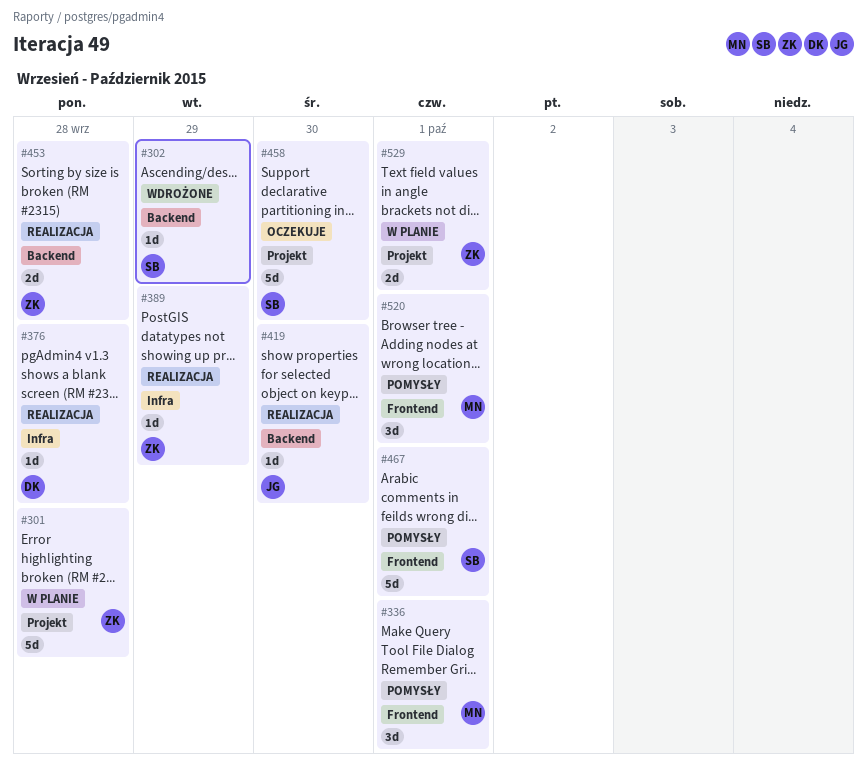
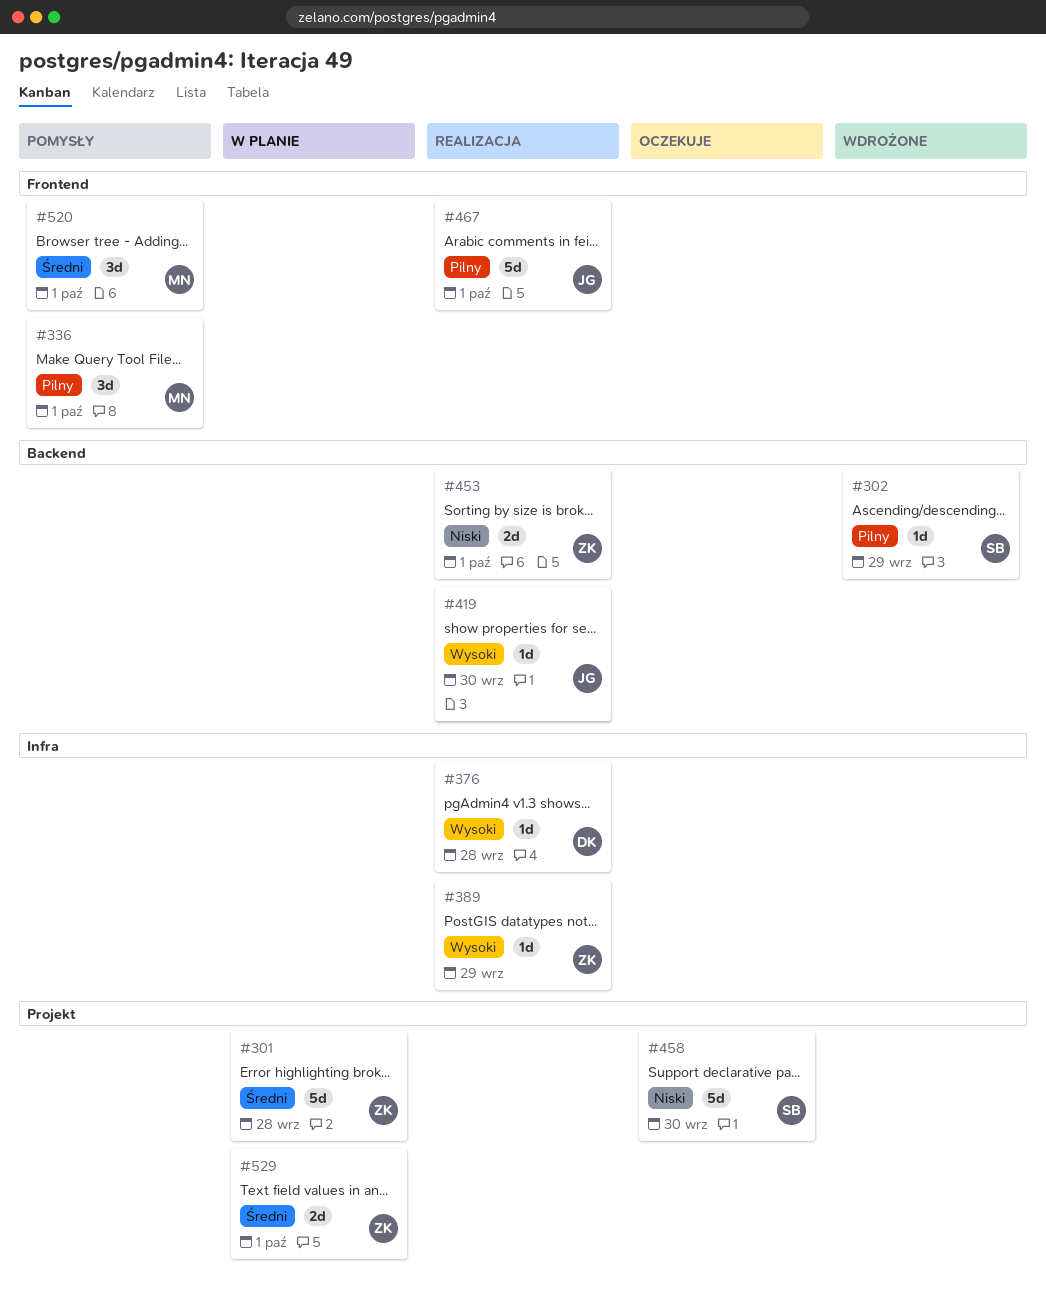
#453, due: Sep 28 -> Oct 1
#467, status: Pomysły -> Realizacja
#467, owner: SB -> JG

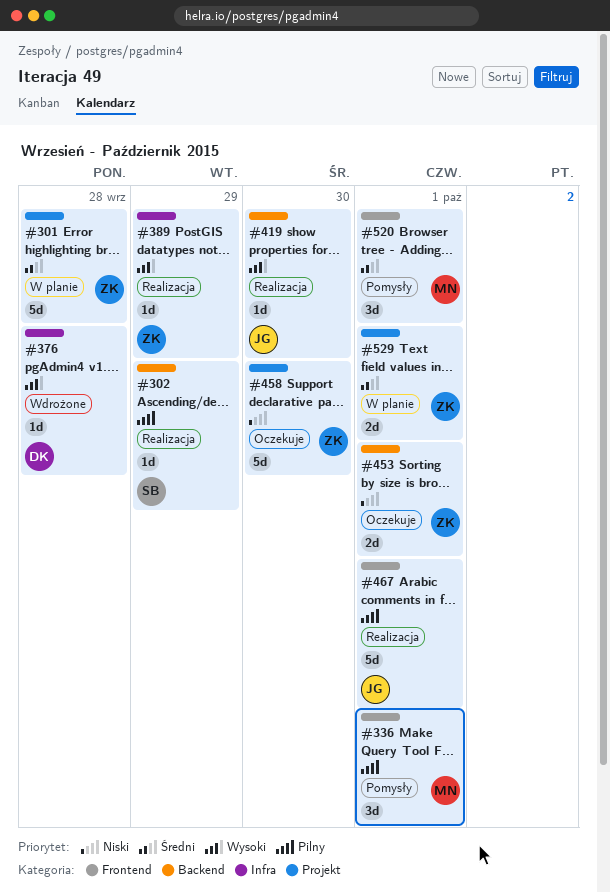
#302, status: Wdrożone -> Realizacja
#376, status: Realizacja -> Wdrożone
#453, status: Realizacja -> Oczekuje
#458, owner: SB -> ZK

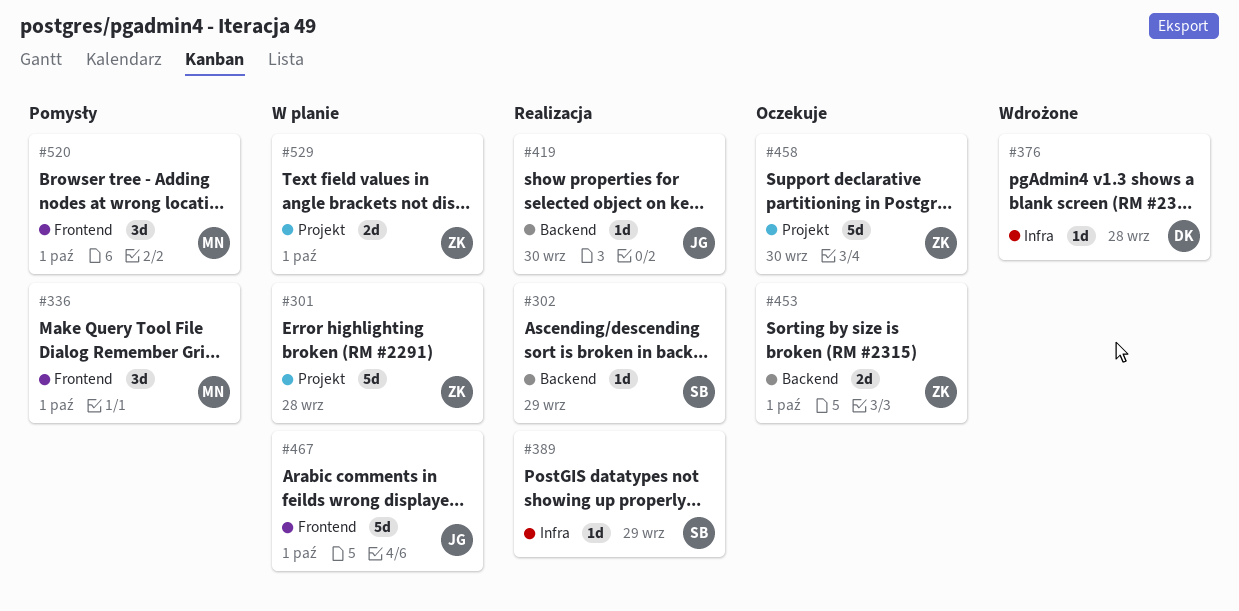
#389, owner: ZK -> SB
#467, status: Realizacja -> W planie

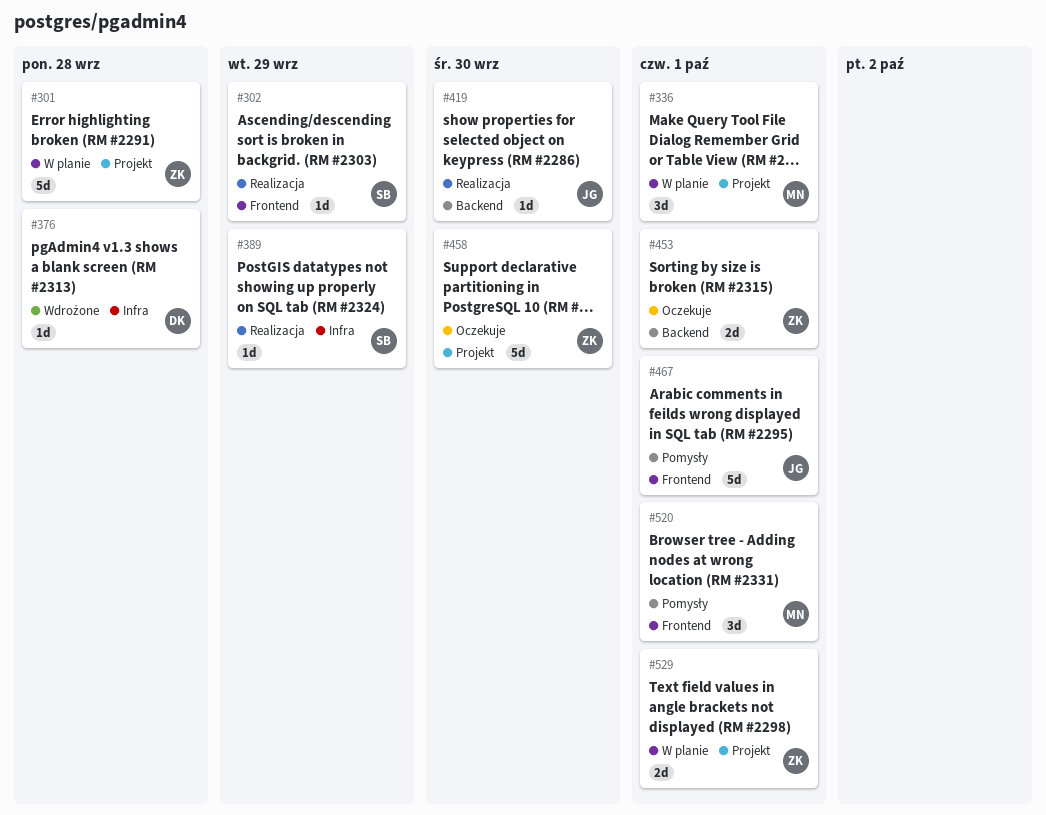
#302, label: Backend -> Frontend
#336, status: Pomysły -> W planie
#336, label: Frontend -> Projekt
#467, status: W planie -> Pomysły

